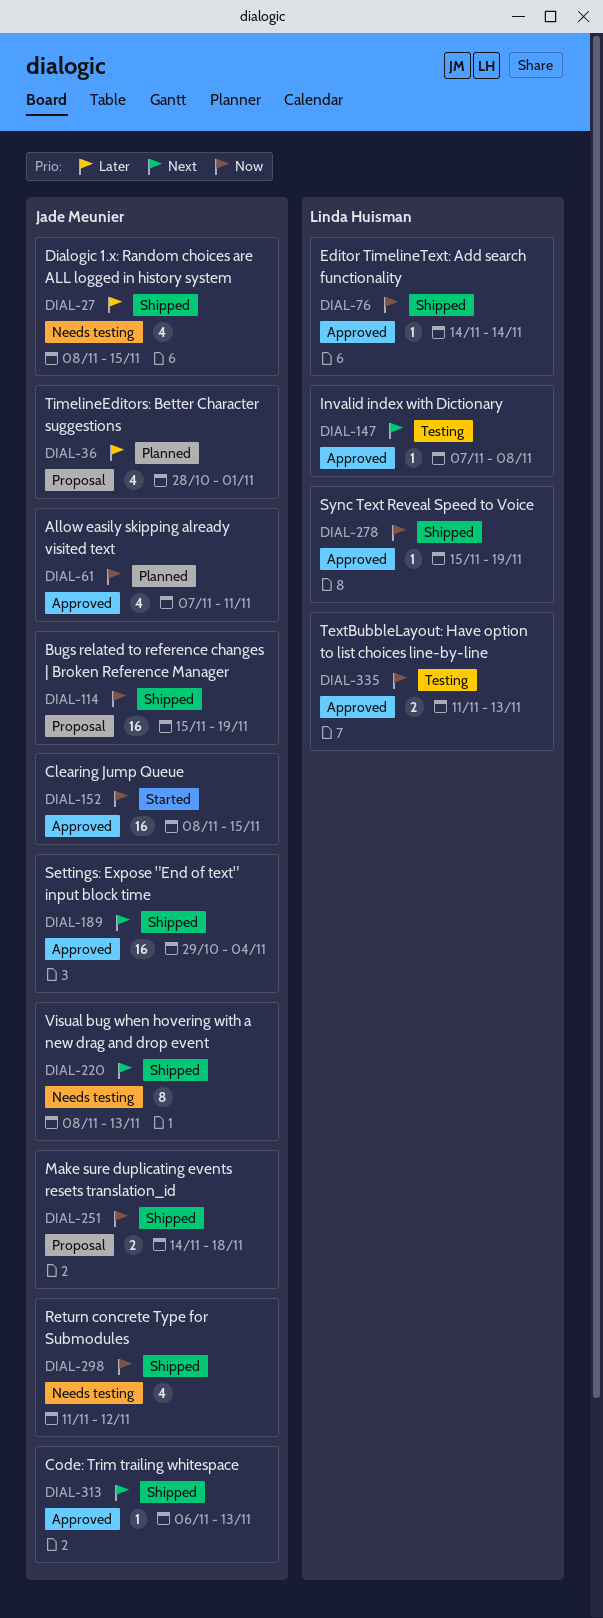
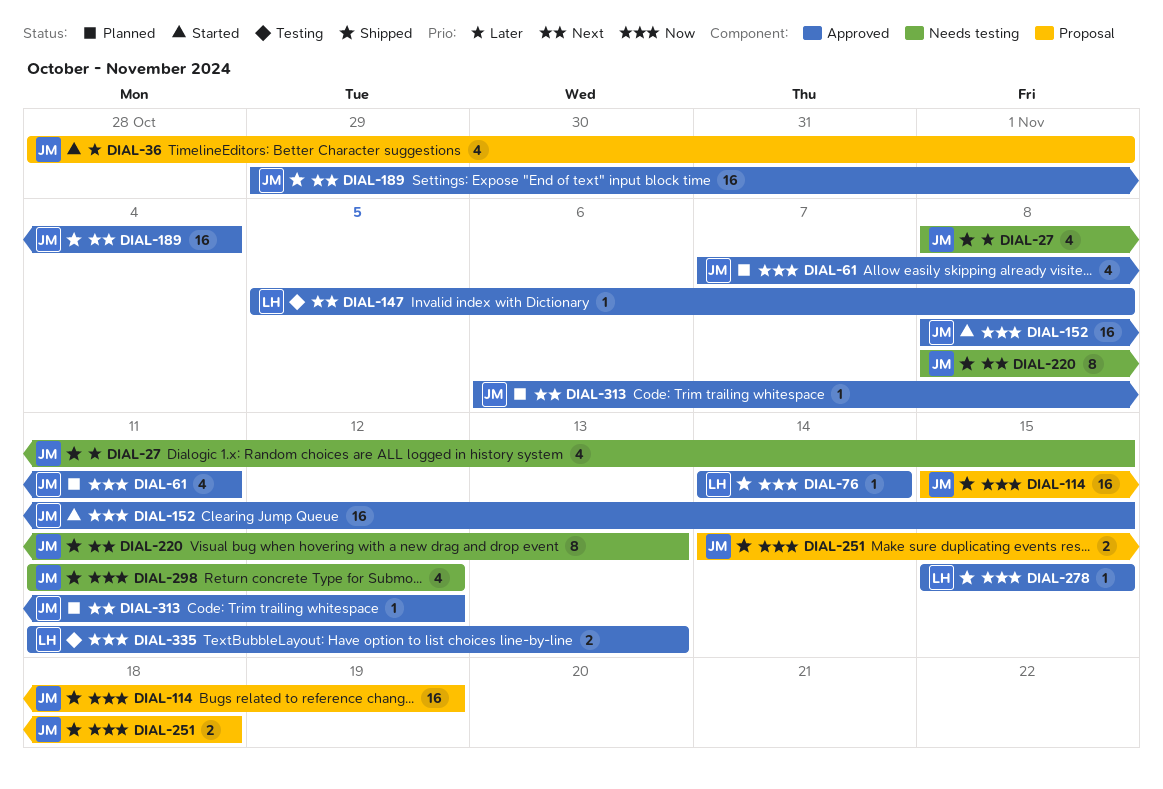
DIAL-36, status: Planned -> Started
DIAL-147, start: Nov 7 -> Nov 5
DIAL-278, due: Nov 19 -> Nov 15
DIAL-313, status: Shipped -> Planned
DIAL-313, due: Nov 13 -> Nov 12

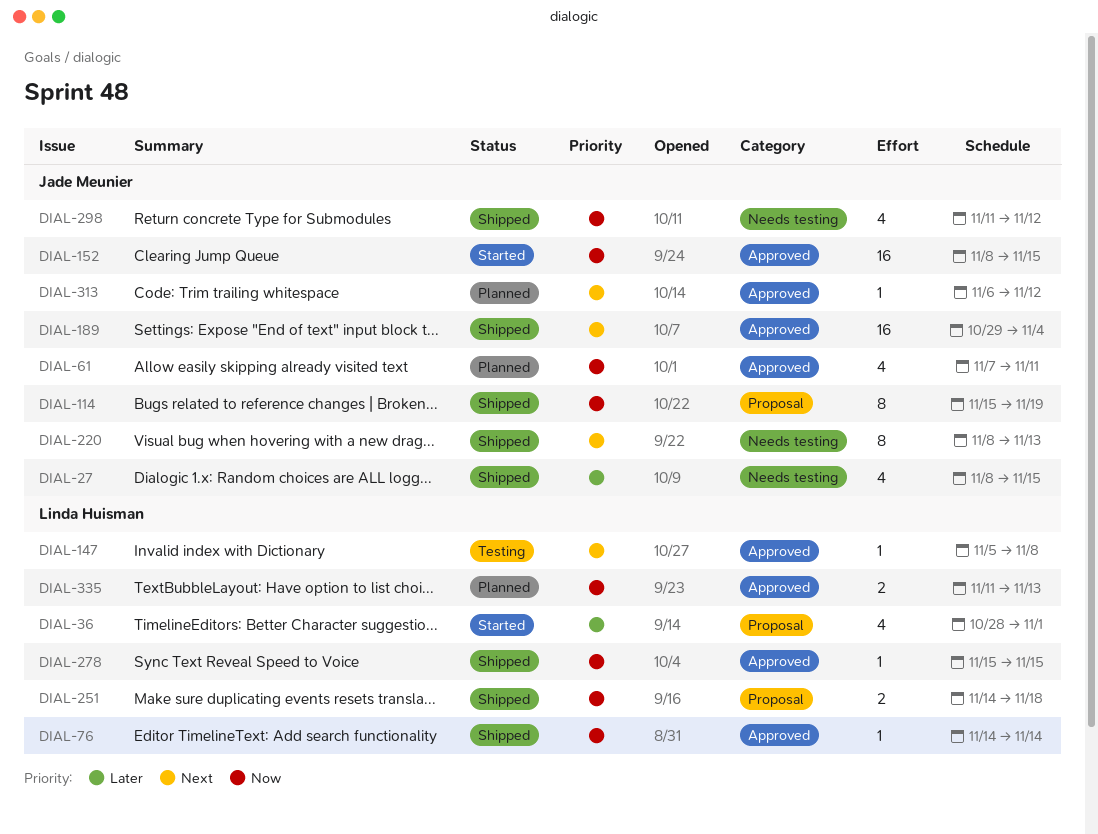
DIAL-36, owner: Jade Meunier -> Linda Huisman
DIAL-114, estimate: 16 -> 8
DIAL-251, owner: Jade Meunier -> Linda Huisman
DIAL-335, status: Testing -> Planned

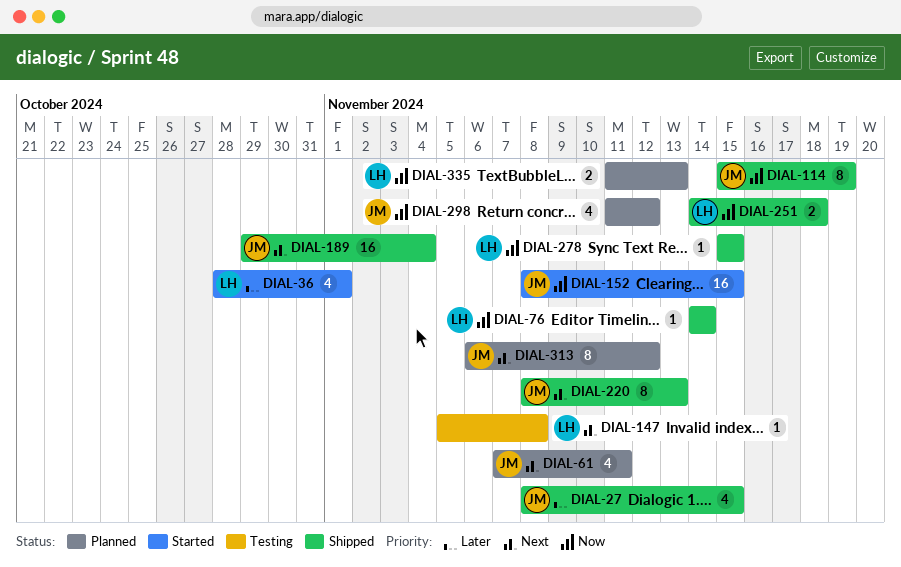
DIAL-61, priority: Now -> Next
DIAL-298, status: Shipped -> Planned
DIAL-313, estimate: 1 -> 8

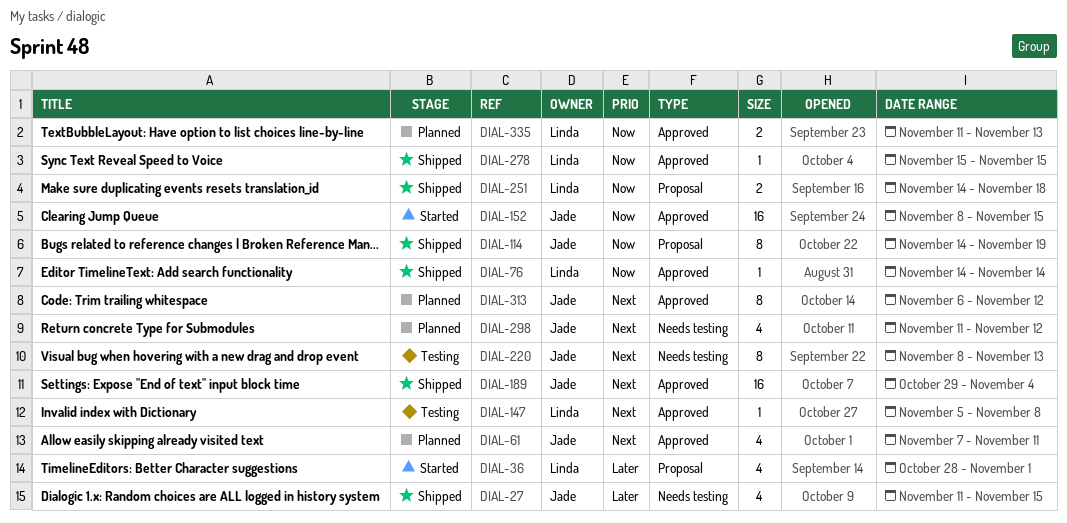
DIAL-27, start: Nov 8 -> Nov 11
DIAL-114, start: Nov 15 -> Nov 14
DIAL-220, status: Shipped -> Testing
DIAL-298, priority: Now -> Next

